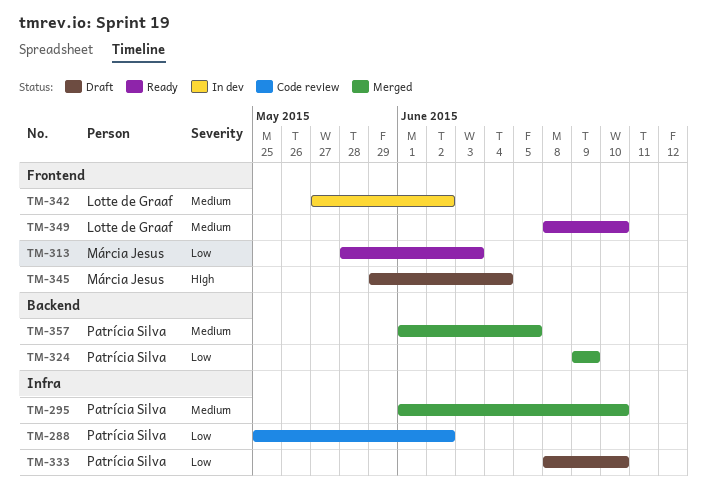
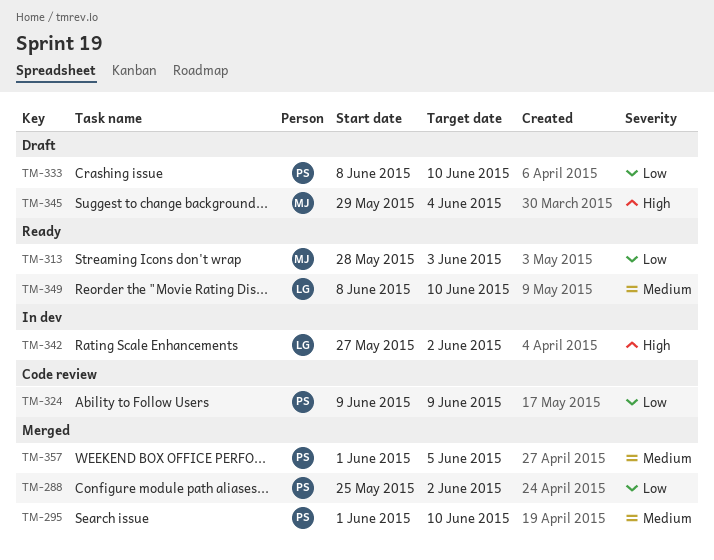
TM-288, status: Code review -> Merged
TM-324, status: Merged -> Code review
TM-342, priority: Medium -> High

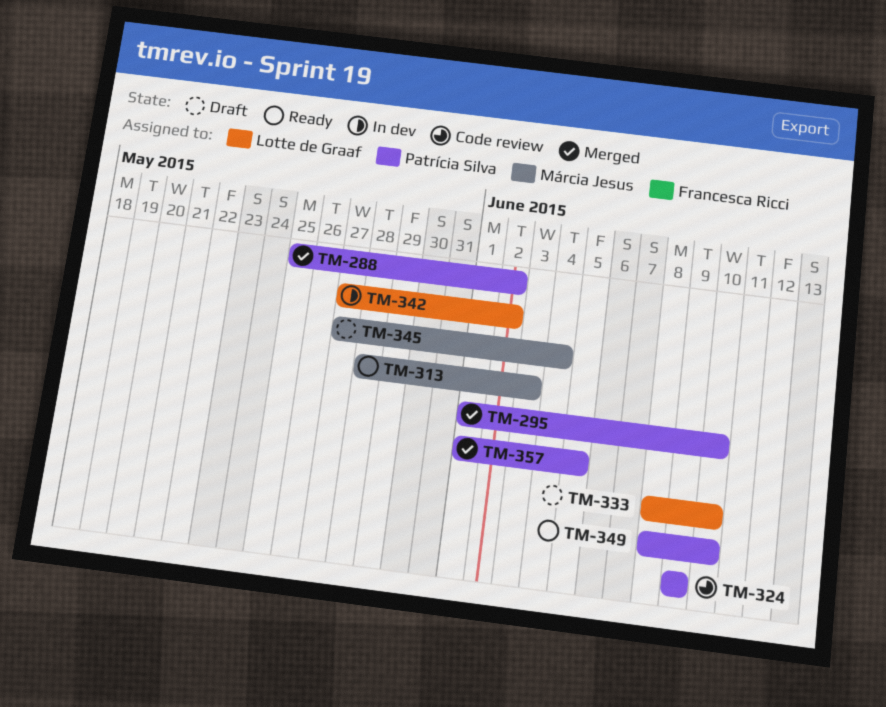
TM-333, owner: Patrícia Silva -> Lotte de Graaf
TM-345, start: May 29 -> May 27
TM-349, owner: Lotte de Graaf -> Patrícia Silva

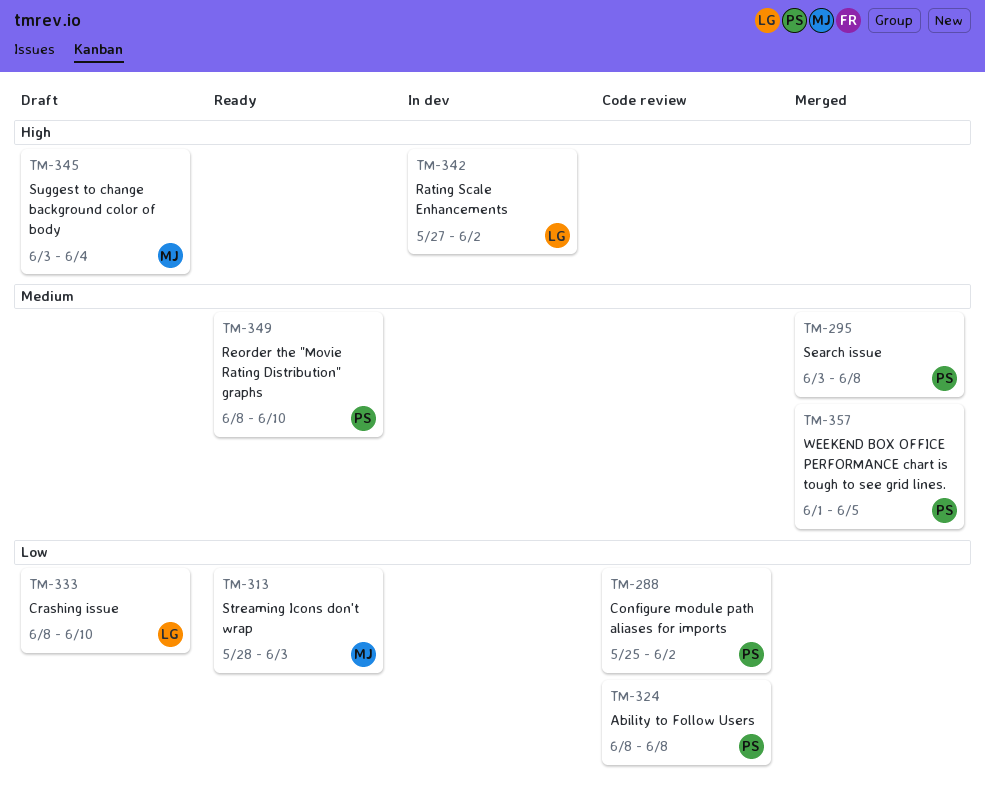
TM-288, status: Merged -> Code review
TM-295, start: Jun 1 -> Jun 3
TM-295, due: Jun 10 -> Jun 8
TM-324, start: Jun 9 -> Jun 8
TM-324, due: Jun 9 -> Jun 8
TM-345, start: May 27 -> Jun 3

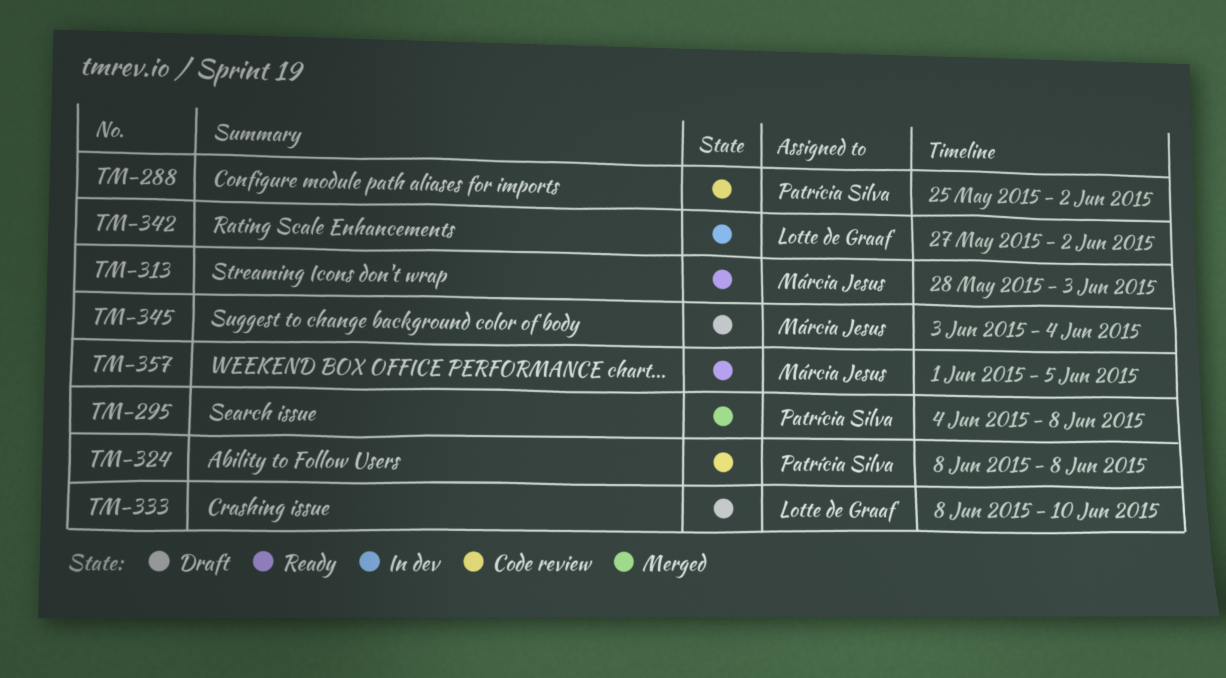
TM-295, start: Jun 3 -> Jun 4
TM-349: present -> none
TM-357, status: Merged -> Ready
TM-357, owner: Patrícia Silva -> Márcia Jesus

